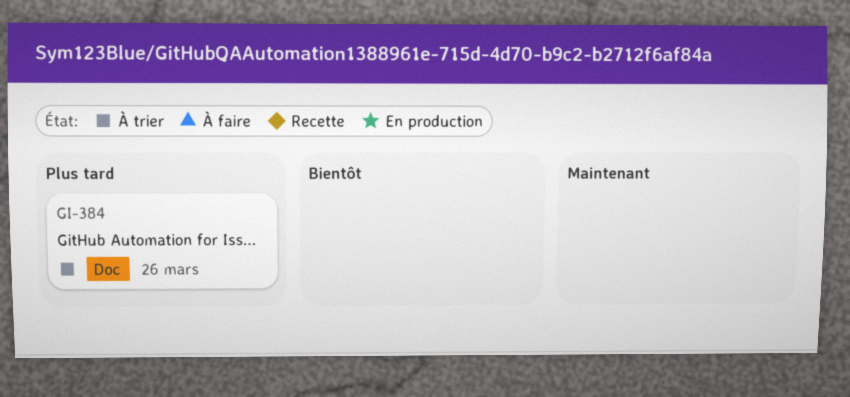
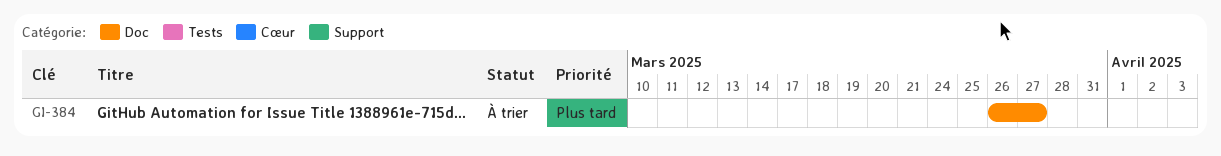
GI-384, due: Mar 26 -> Mar 27

